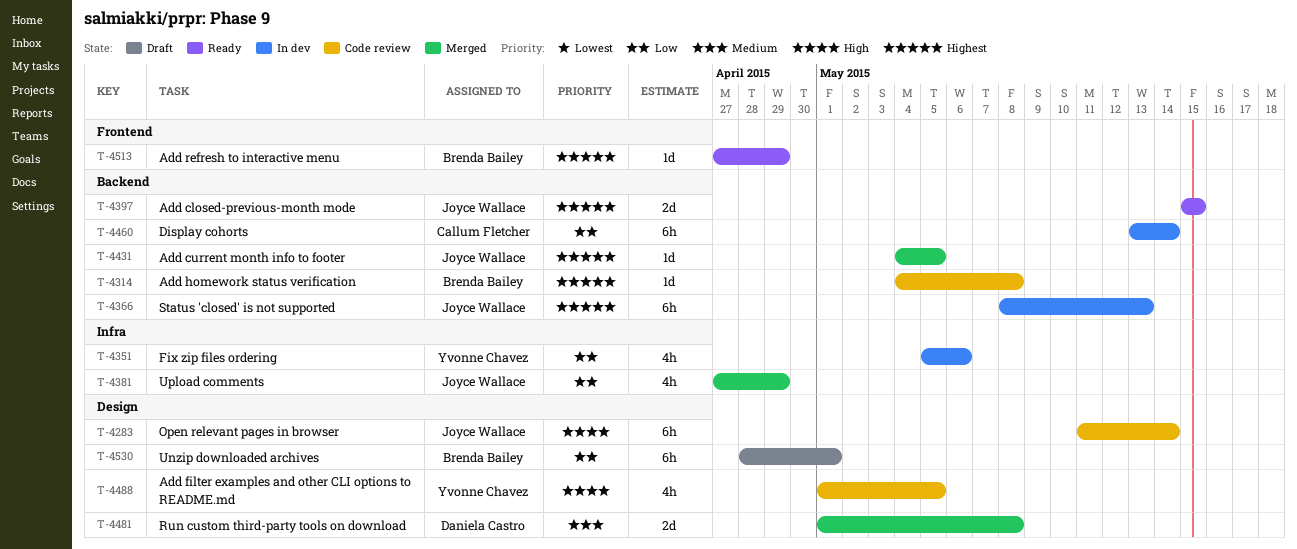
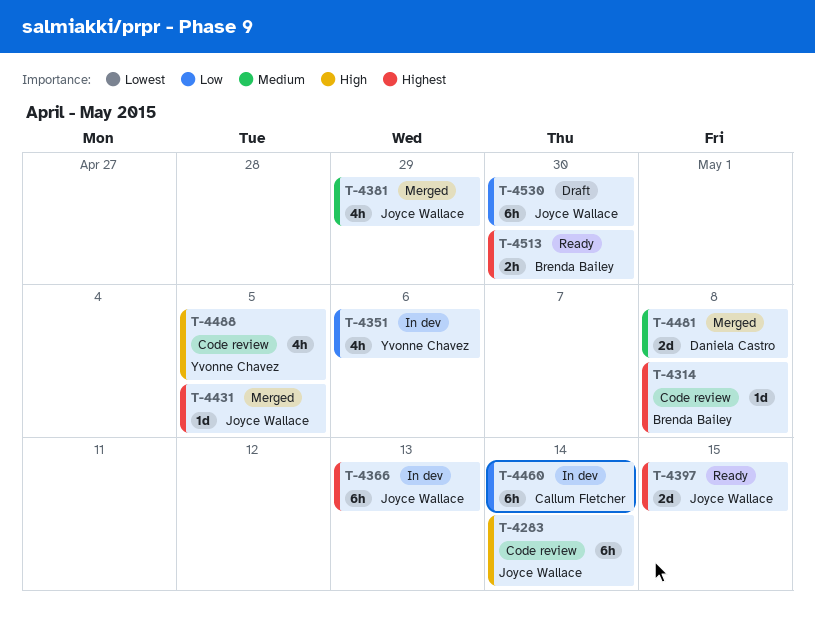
T-4381, priority: Low -> Medium
T-4513, estimate: 1d -> 2h
T-4513, due: Apr 29 -> Apr 30
T-4530, owner: Brenda Bailey -> Joyce Wallace
T-4530, due: May 1 -> Apr 30

